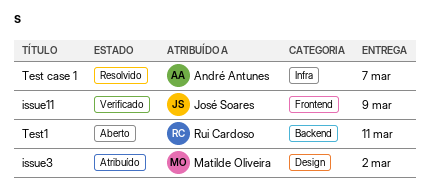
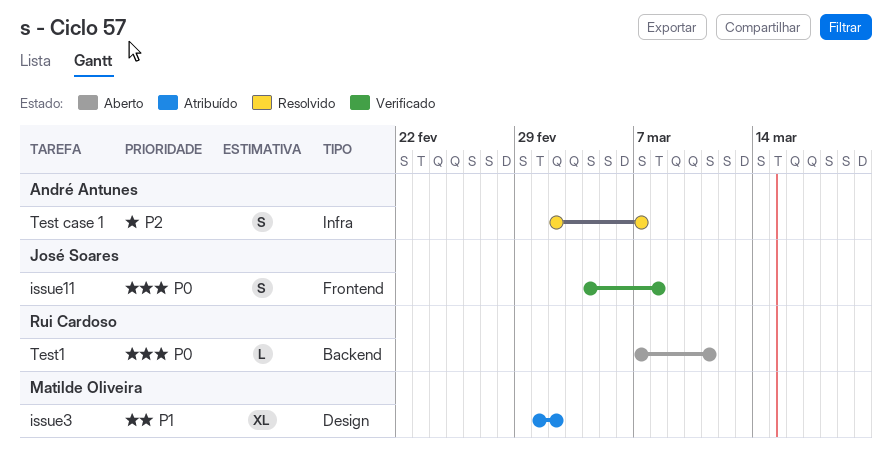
issue11, due: Mar 9 -> Mar 8

